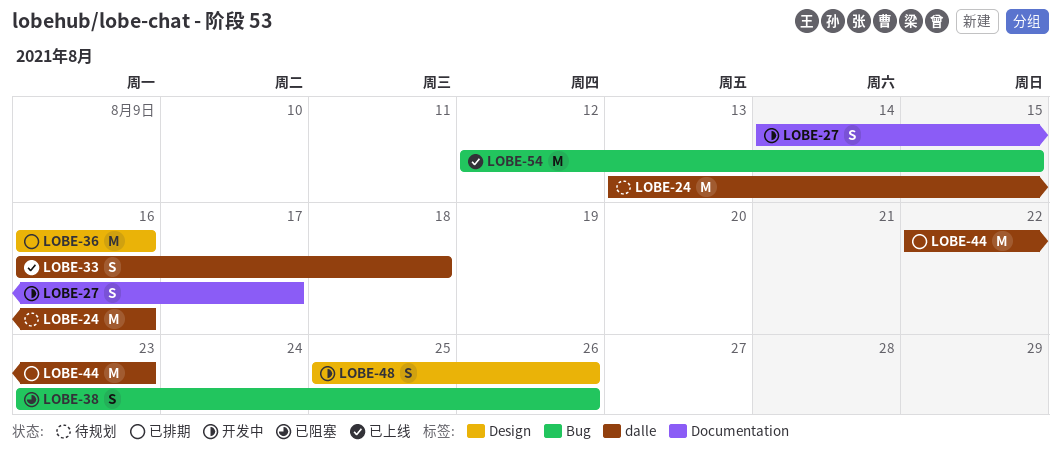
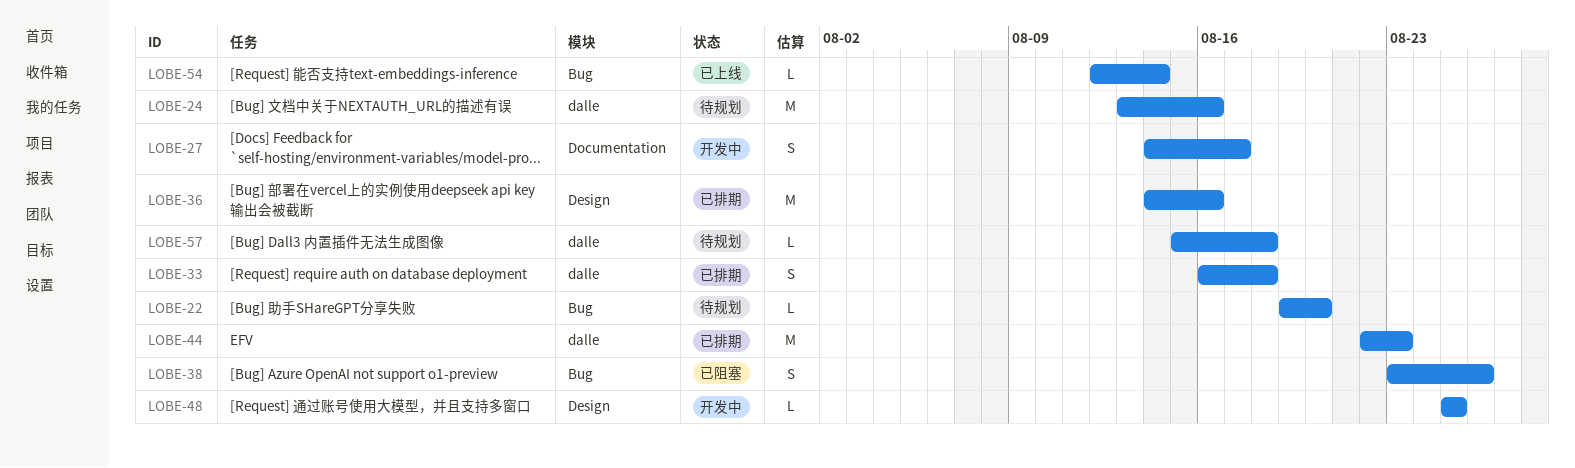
LOBE-22: none -> present
LOBE-33, status: 已上线 -> 已排期
LOBE-36, start: Aug 16 -> Aug 14
LOBE-48, estimate: S -> L
LOBE-48, due: Aug 26 -> Aug 25
LOBE-54, estimate: M -> L
LOBE-54, due: Aug 15 -> Aug 14
LOBE-57: none -> present

